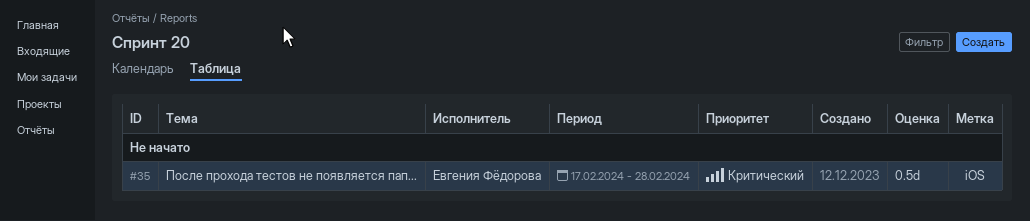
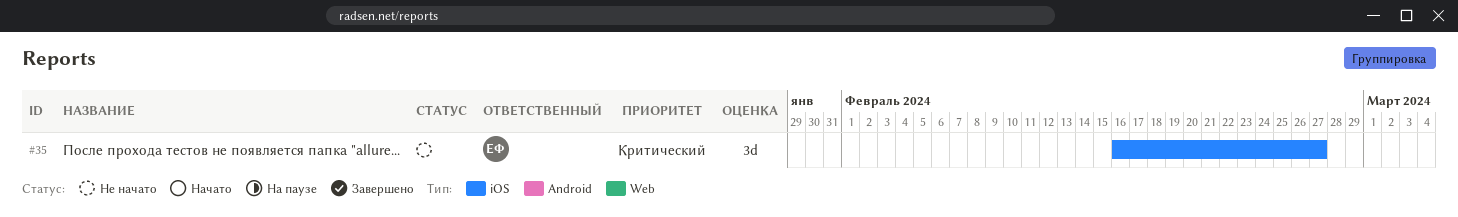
#35, estimate: 0.5d -> 3d
#35, start: Feb 17 -> Feb 16
#35, due: Feb 28 -> Feb 27

